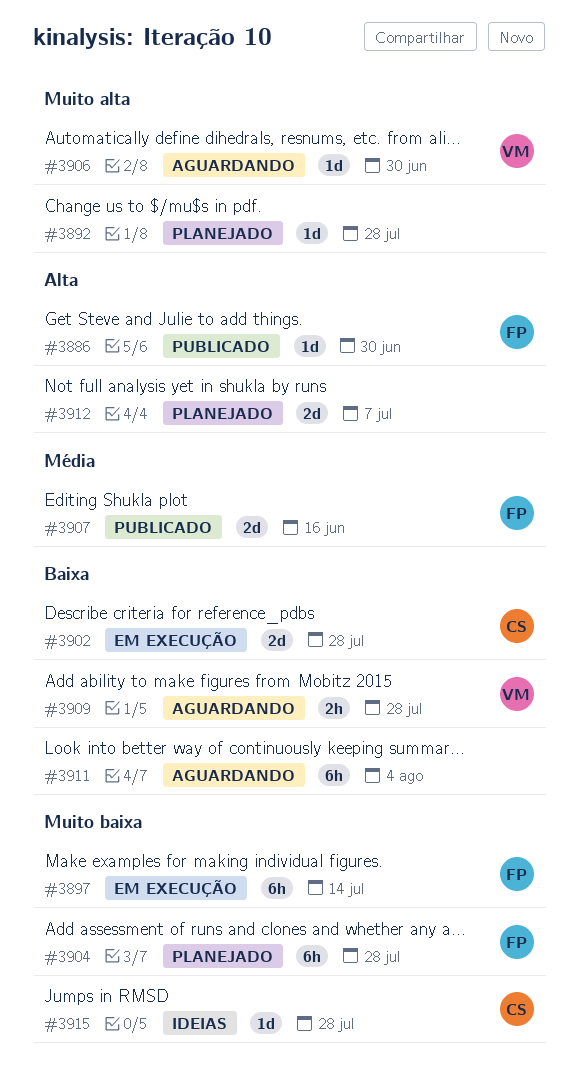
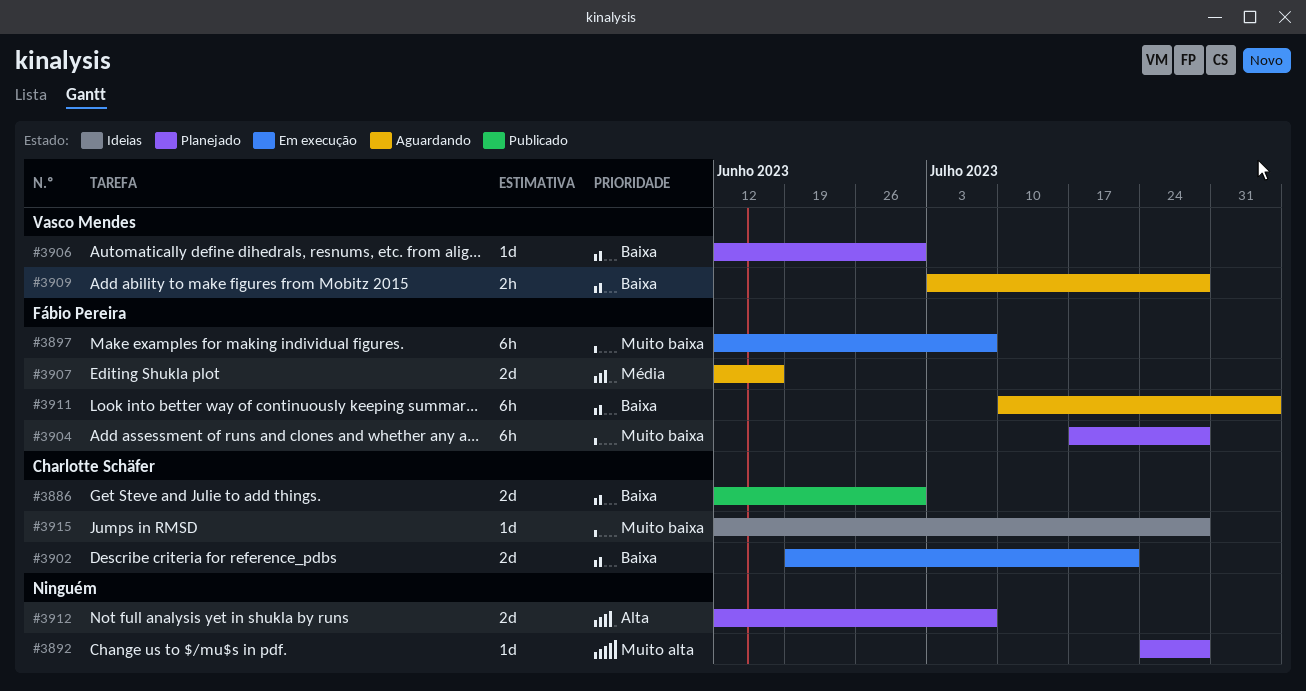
#3886, owner: Fábio Pereira -> Charlotte Schäfer
#3886, priority: Alta -> Baixa
#3886, estimate: 1d -> 2d
#3897, due: Jul 14 -> Jul 7
#3902, due: Jul 28 -> Jul 21
#3906, status: Aguardando -> Planejado
#3906, priority: Muito alta -> Baixa
#3907, status: Publicado -> Aguardando
#3911, owner: none -> Fábio Pereira

